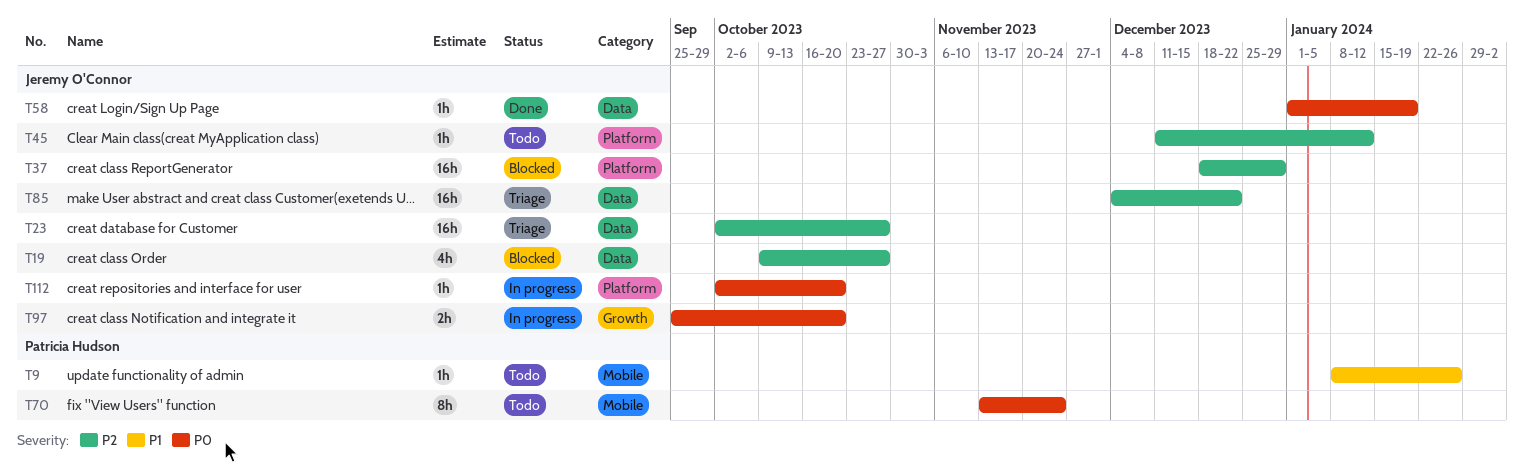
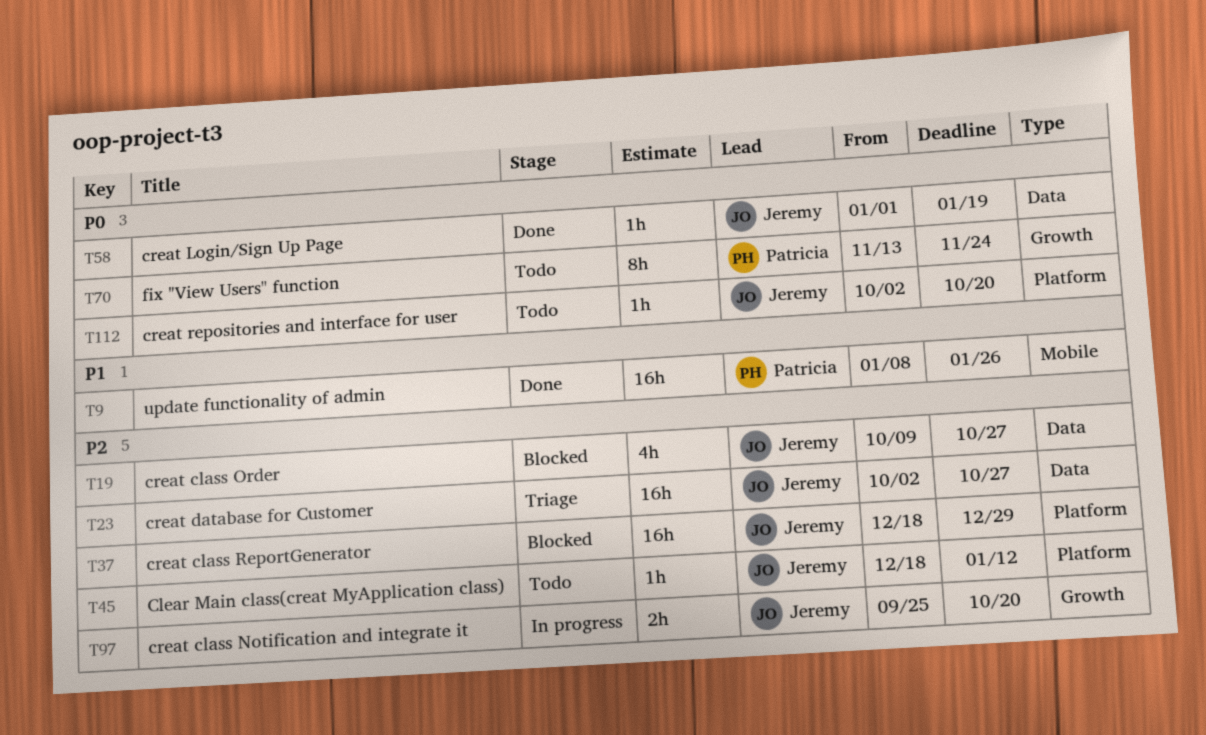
T9, status: Todo -> Done
T9, estimate: 1h -> 16h
T45, start: Dec 11 -> Dec 18
T70, label: Mobile -> Growth
T85: present -> none
T97, priority: P0 -> P2
T112, status: In progress -> Todo

